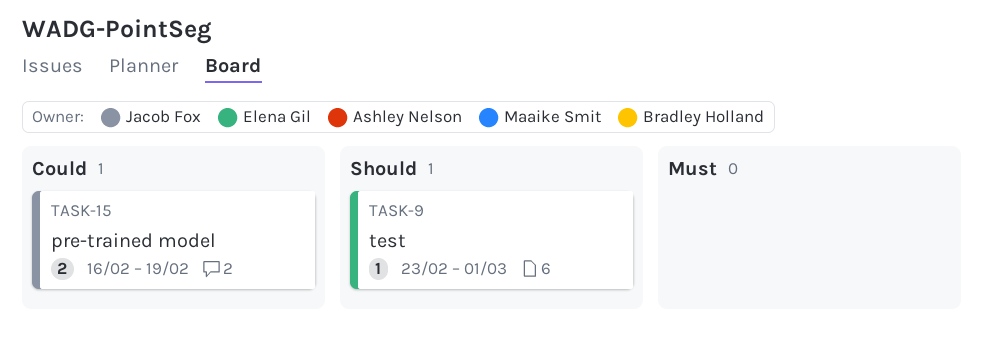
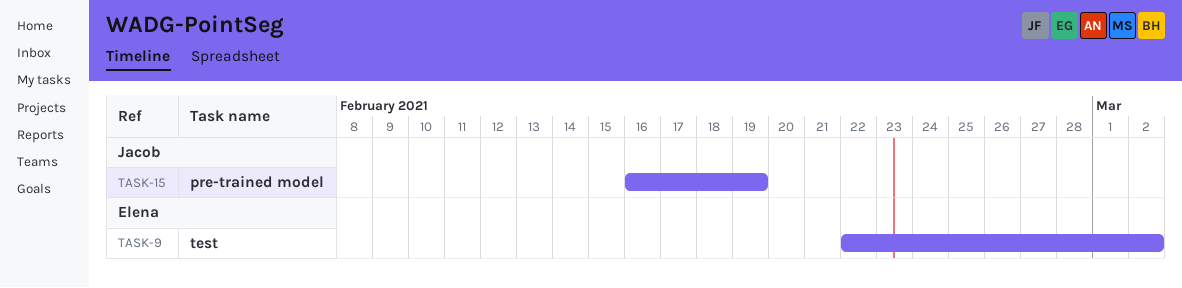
TASK-9, start: Feb 23 -> Feb 22
TASK-9, due: Mar 1 -> Mar 2

